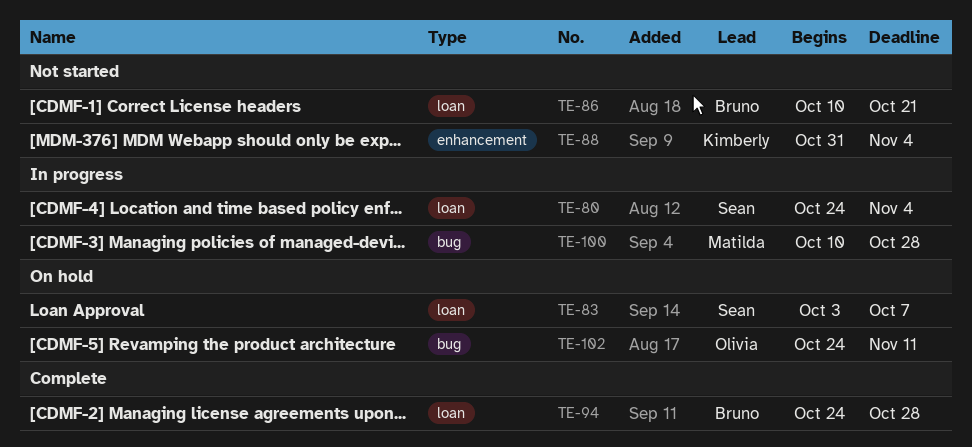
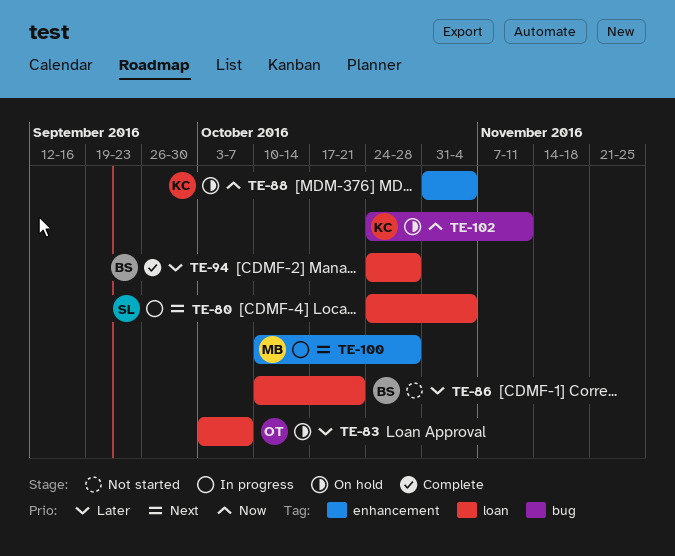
TE-83, owner: Sean -> Olivia
TE-88, status: Not started -> On hold
TE-100, label: bug -> enhancement
TE-102, owner: Olivia -> Kimberly

